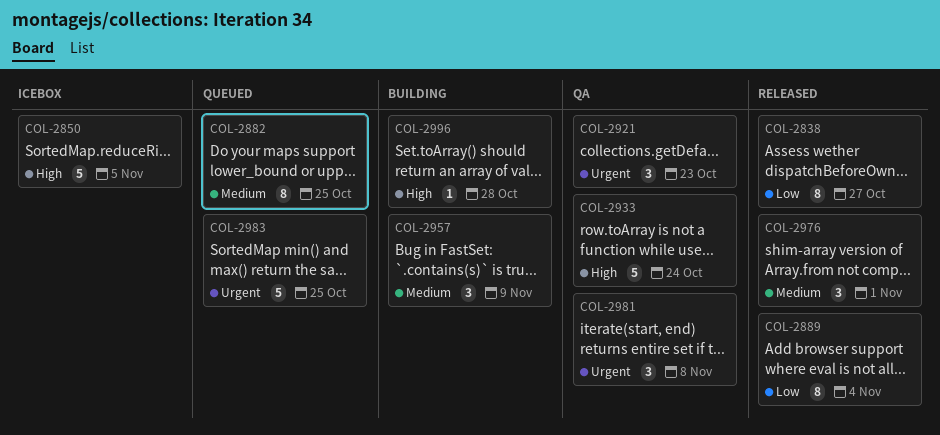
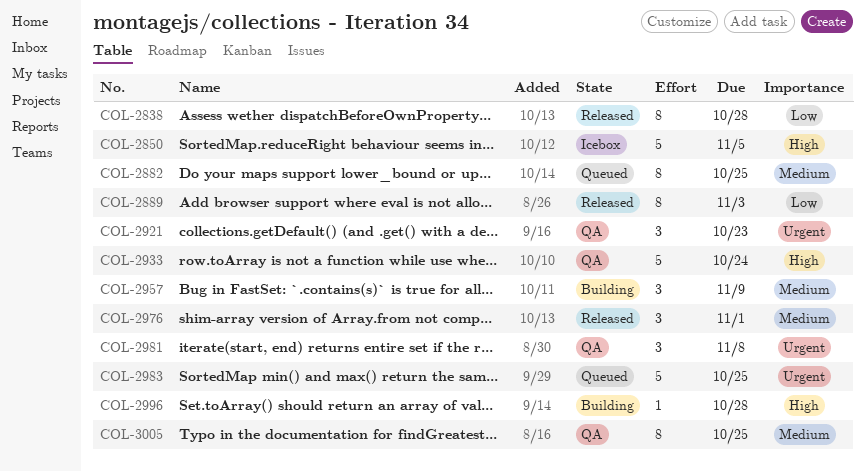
COL-2838, due: Oct 27 -> Oct 28
COL-2889, due: Nov 4 -> Nov 3
COL-3005: none -> present

